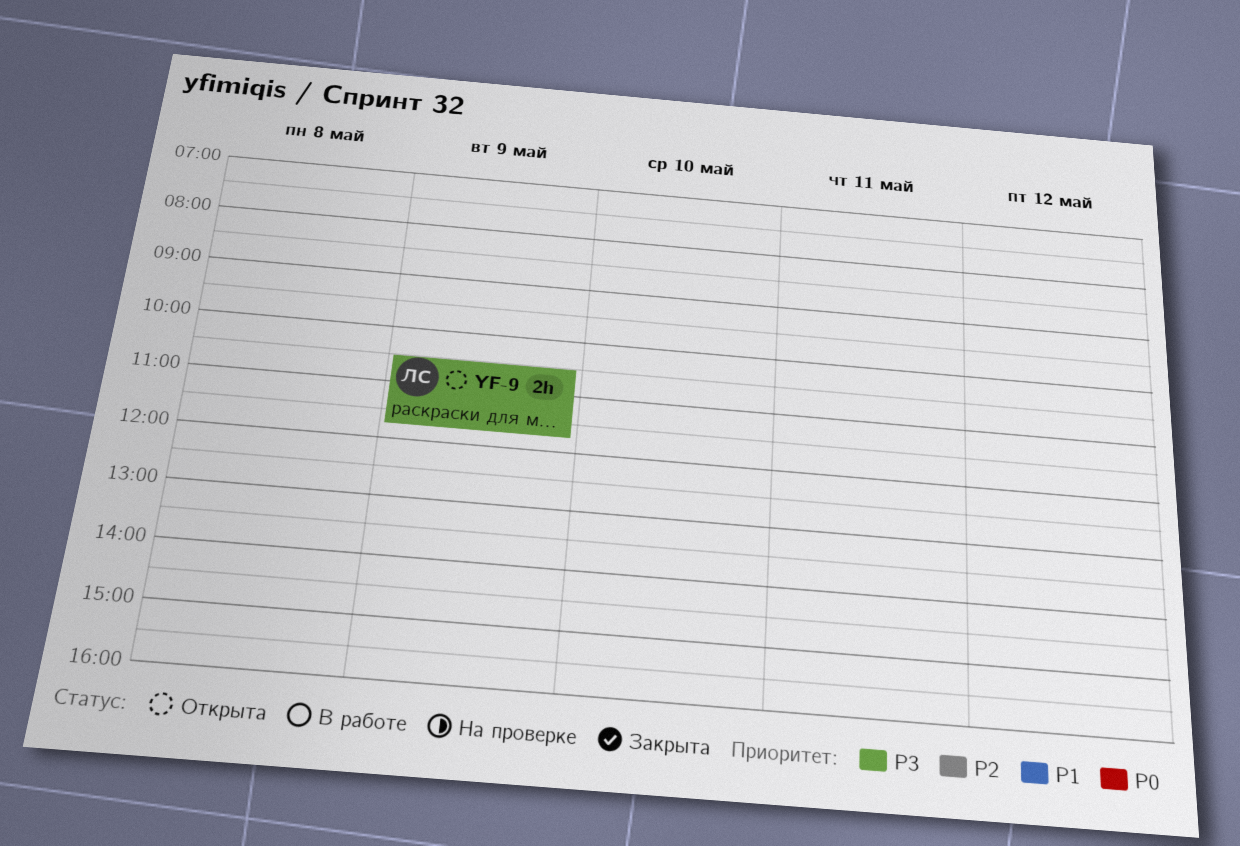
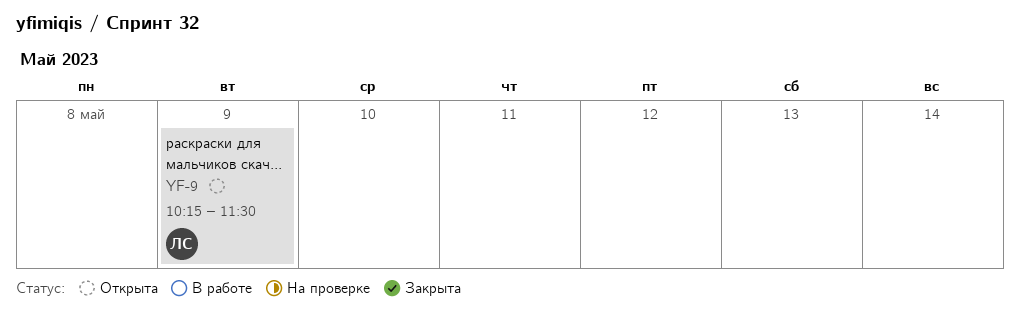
YF-9, begins: 10:30 -> 10:15
YF-9, ends: 11:45 -> 11:30

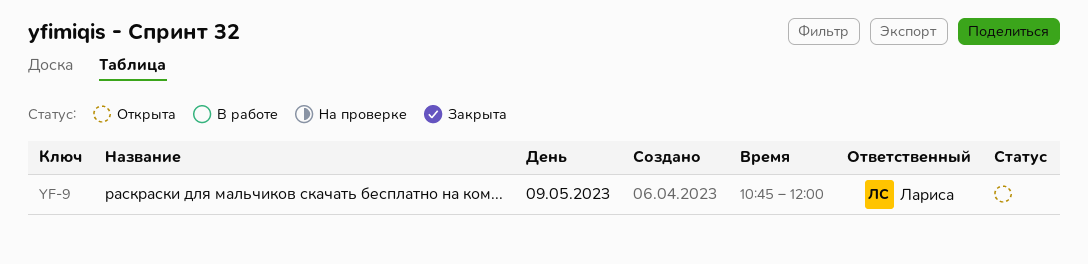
YF-9, begins: 10:15 -> 10:45
YF-9, ends: 11:30 -> 12:00

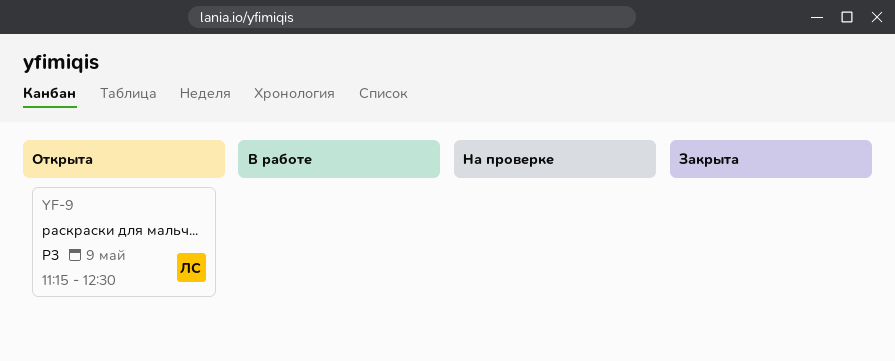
YF-9, begins: 10:45 -> 11:15
YF-9, ends: 12:00 -> 12:30

